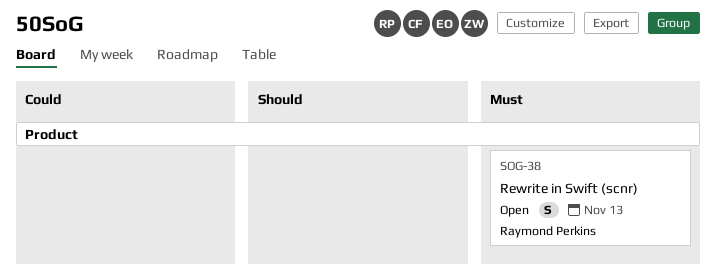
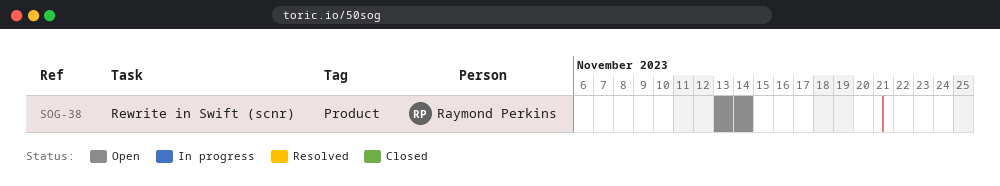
SOG-38, due: Nov 13 -> Nov 14

